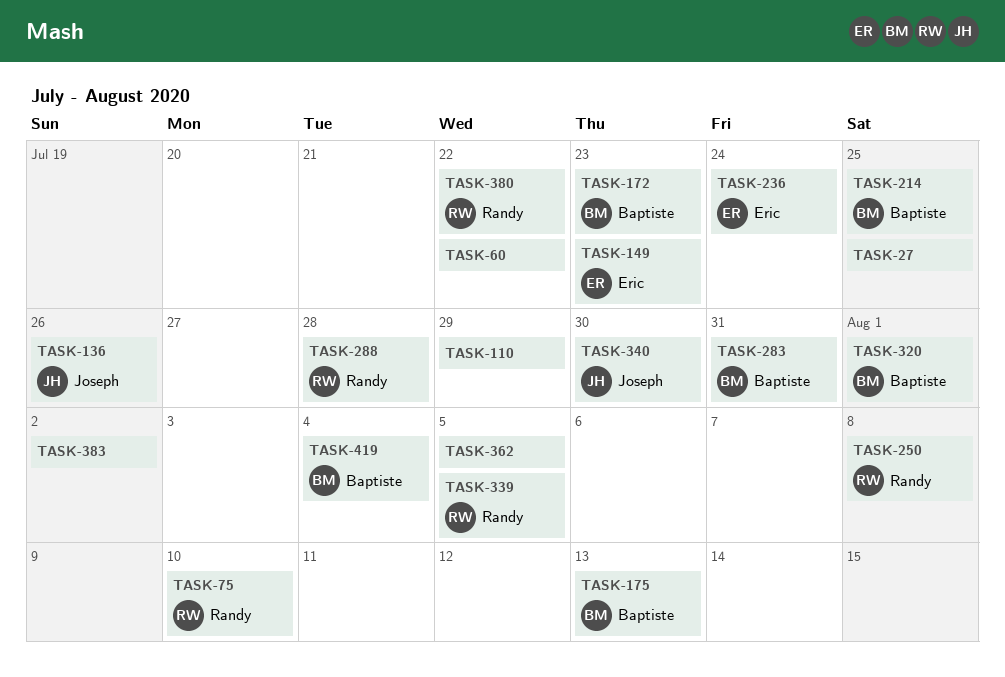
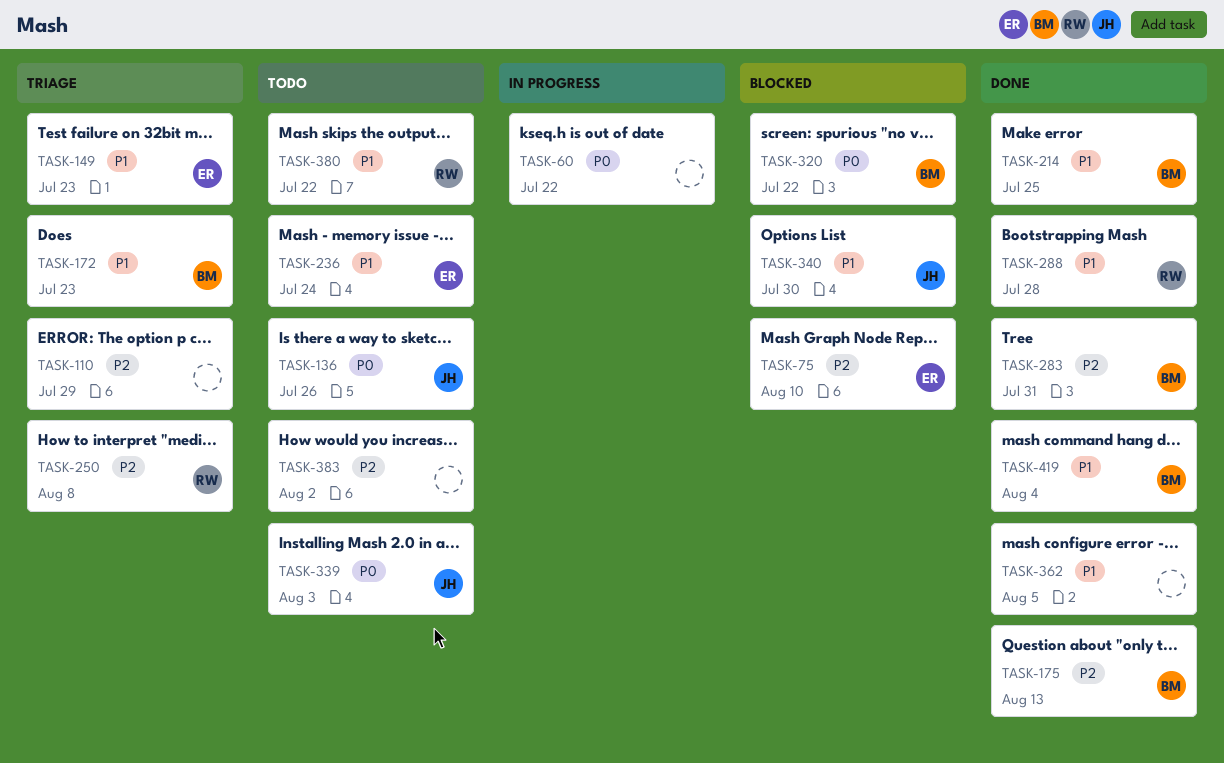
TASK-27: present -> none
TASK-75, owner: Randy -> Eric
TASK-320, due: Aug 1 -> Jul 22
TASK-339, owner: Randy -> Joseph
TASK-339, due: Aug 5 -> Aug 3

